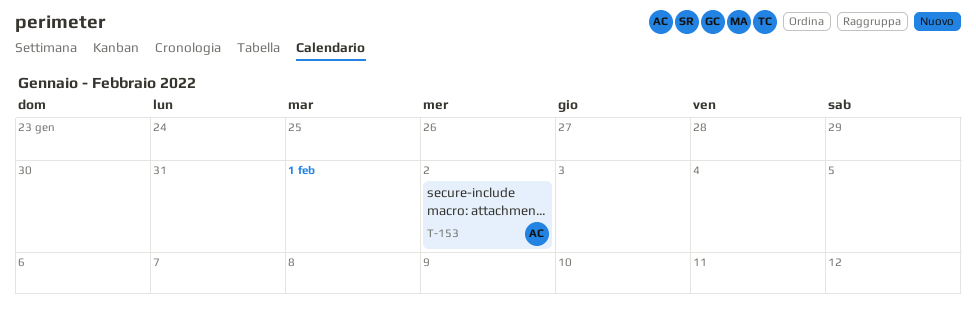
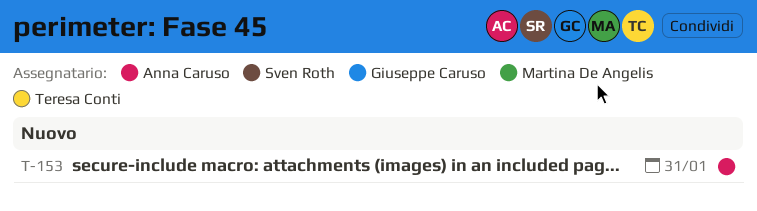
T-153, due: Feb 2 -> Jan 31

